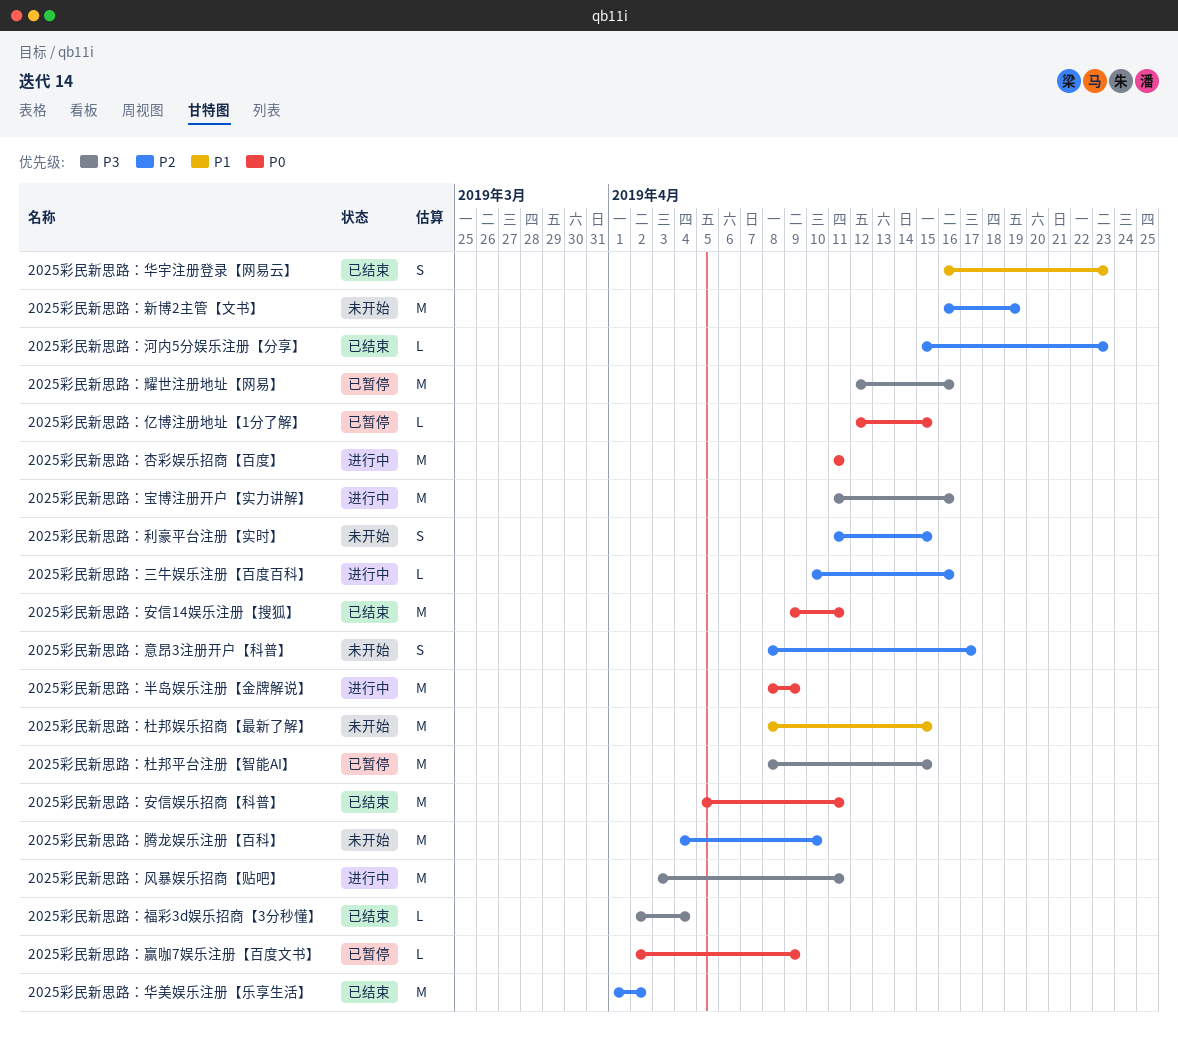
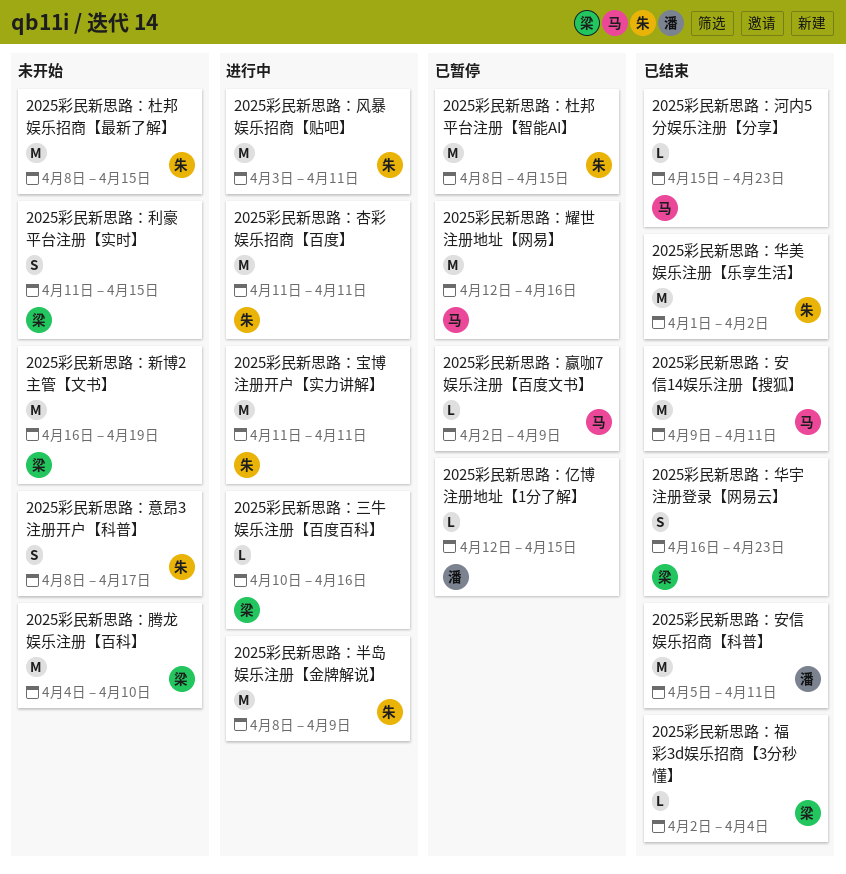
2025彩民新思路：宝博注册开户【实力讲解】, due: Apr 16 -> Apr 11

